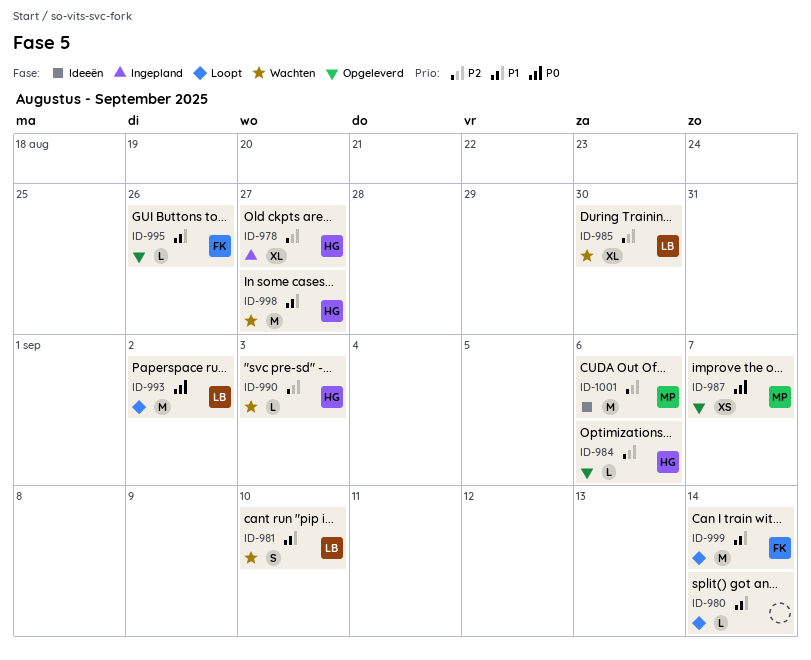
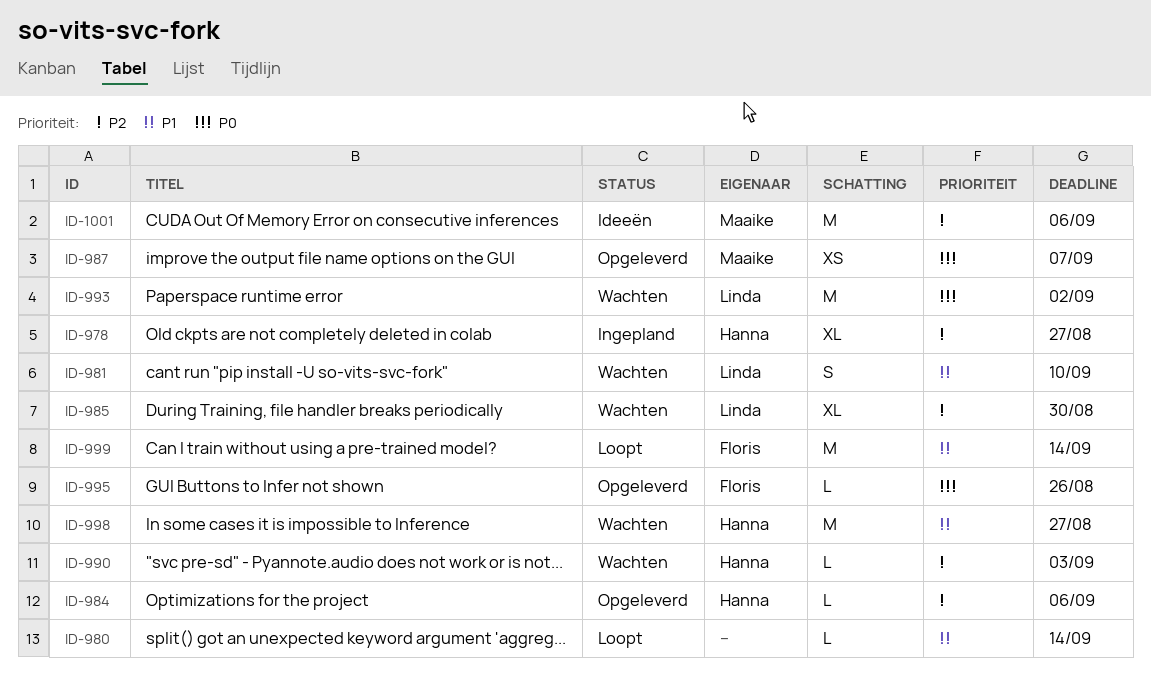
ID-993, status: Loopt -> Wachten
ID-995, priority: P1 -> P0

